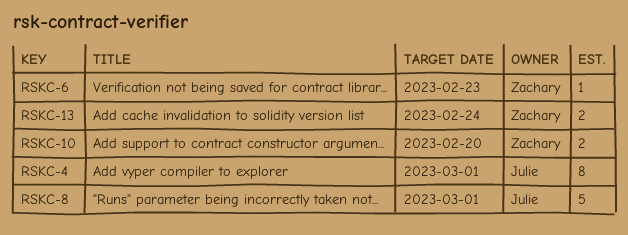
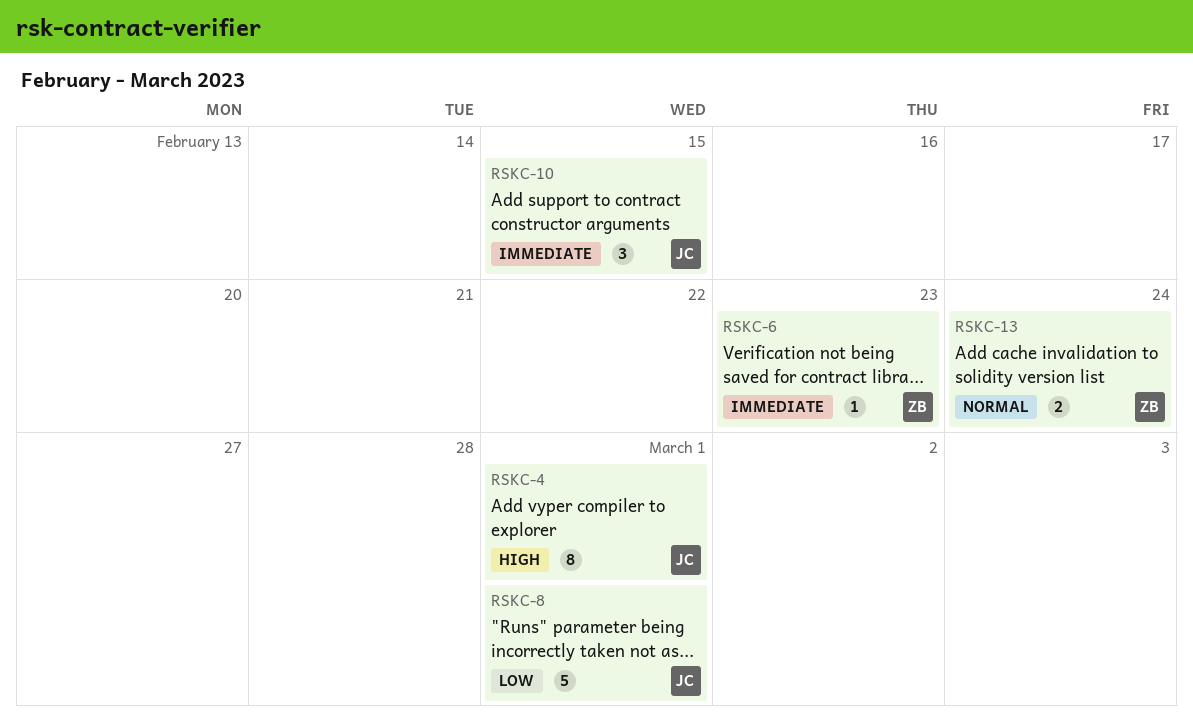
RSKC-10, owner: Zachary -> Julie
RSKC-10, estimate: 2 -> 3
RSKC-10, due: Feb 20 -> Feb 15

